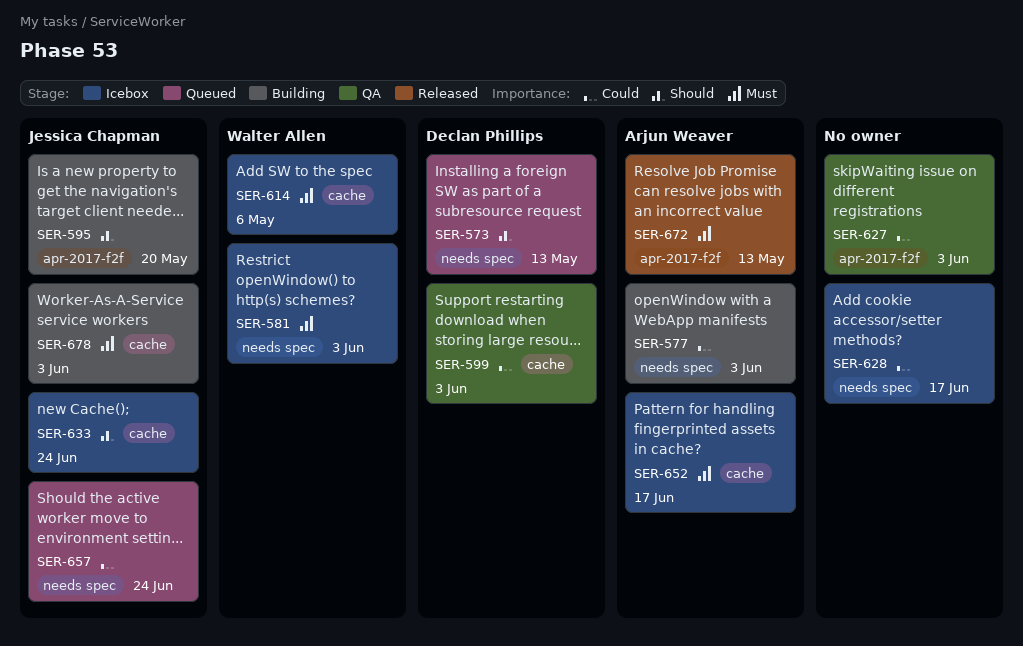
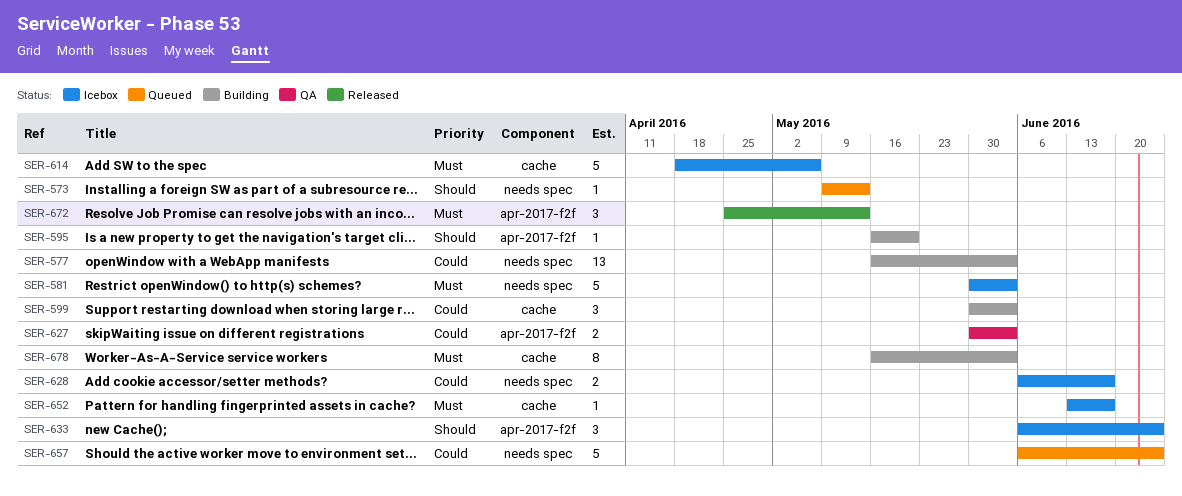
SER-599, status: QA -> Building
SER-633, label: cache -> apr-2017-f2f

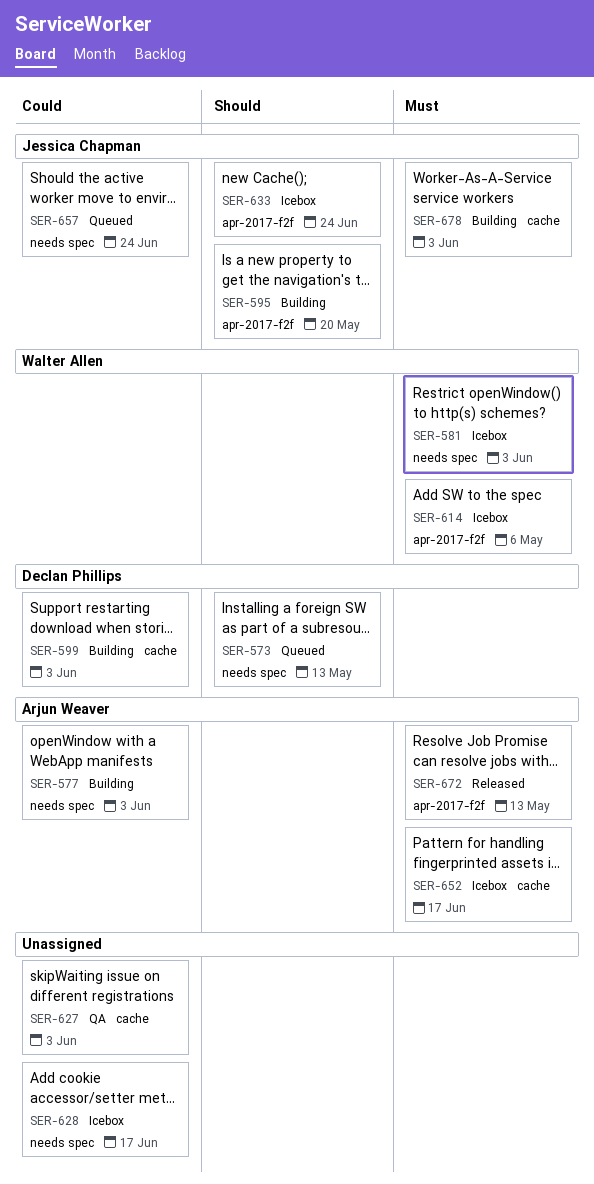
SER-614, label: cache -> apr-2017-f2f
SER-627, label: apr-2017-f2f -> cache

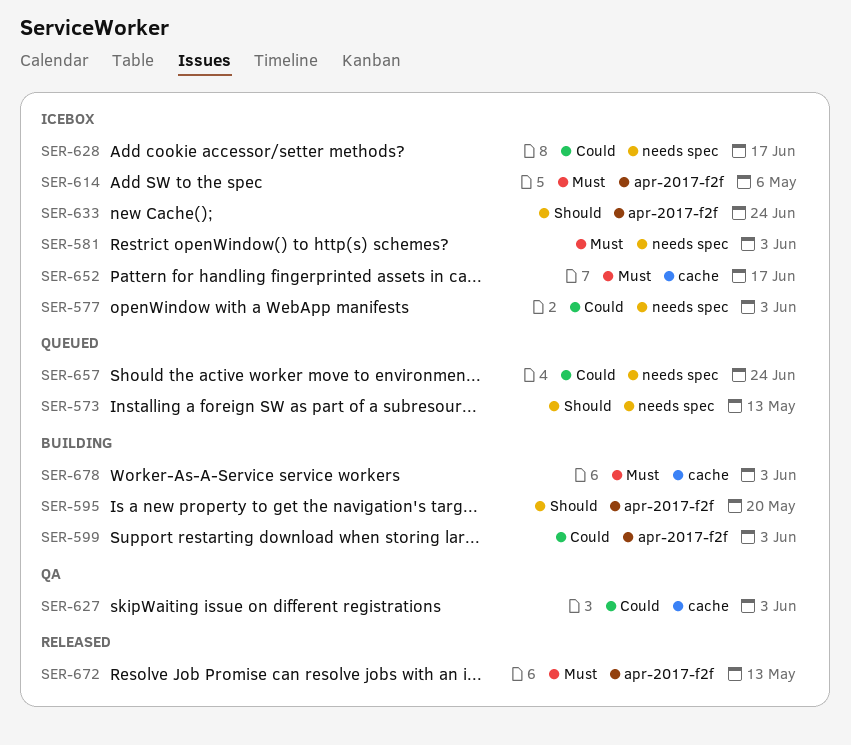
SER-577, status: Building -> Icebox
SER-599, label: cache -> apr-2017-f2f

